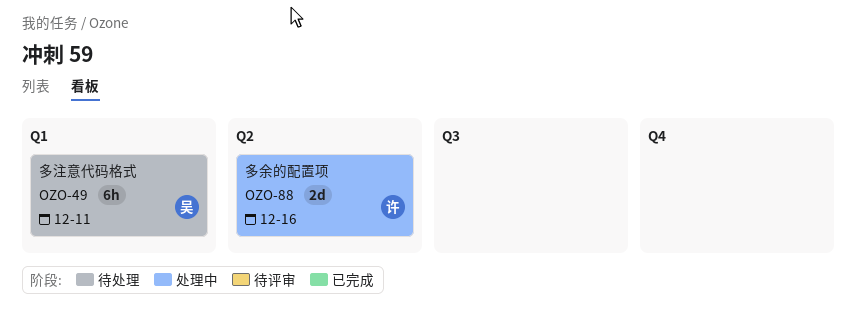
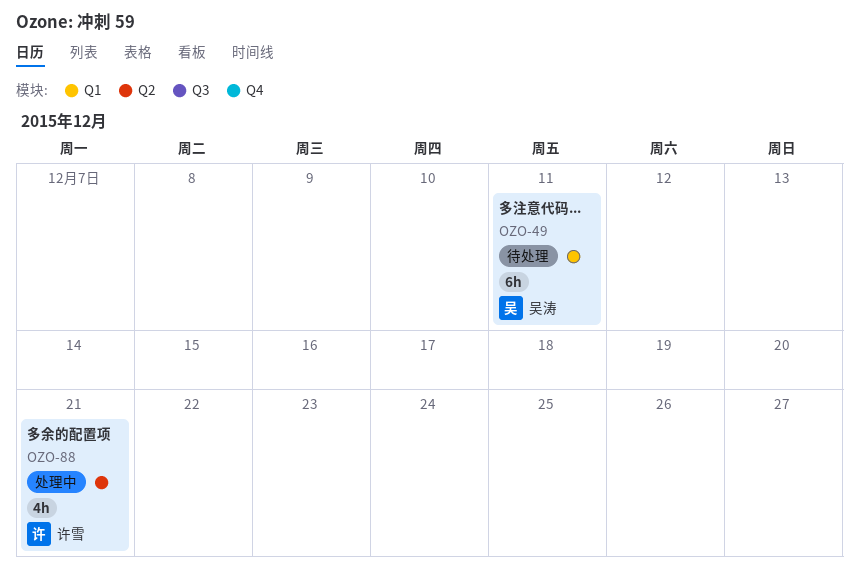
OZO-88, estimate: 2d -> 4h
OZO-88, due: Dec 16 -> Dec 21

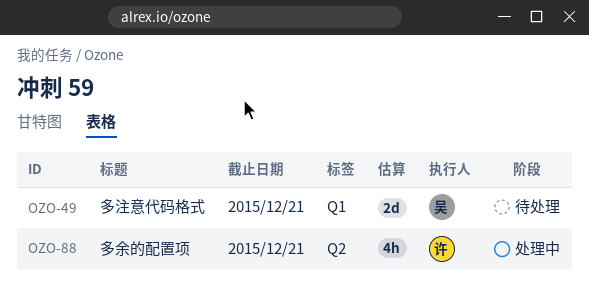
OZO-49, estimate: 6h -> 2d
OZO-49, due: Dec 11 -> Dec 21

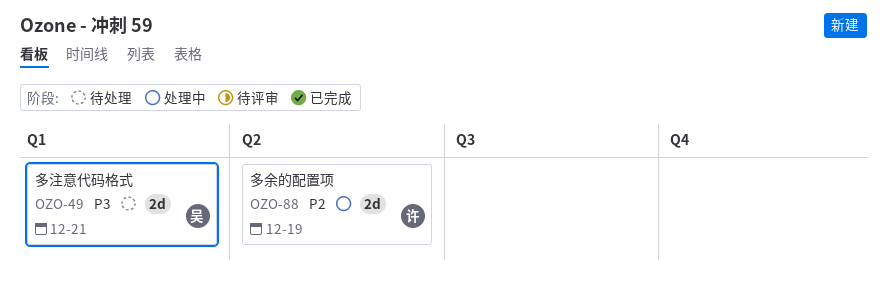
OZO-88, estimate: 4h -> 2d
OZO-88, due: Dec 21 -> Dec 19

